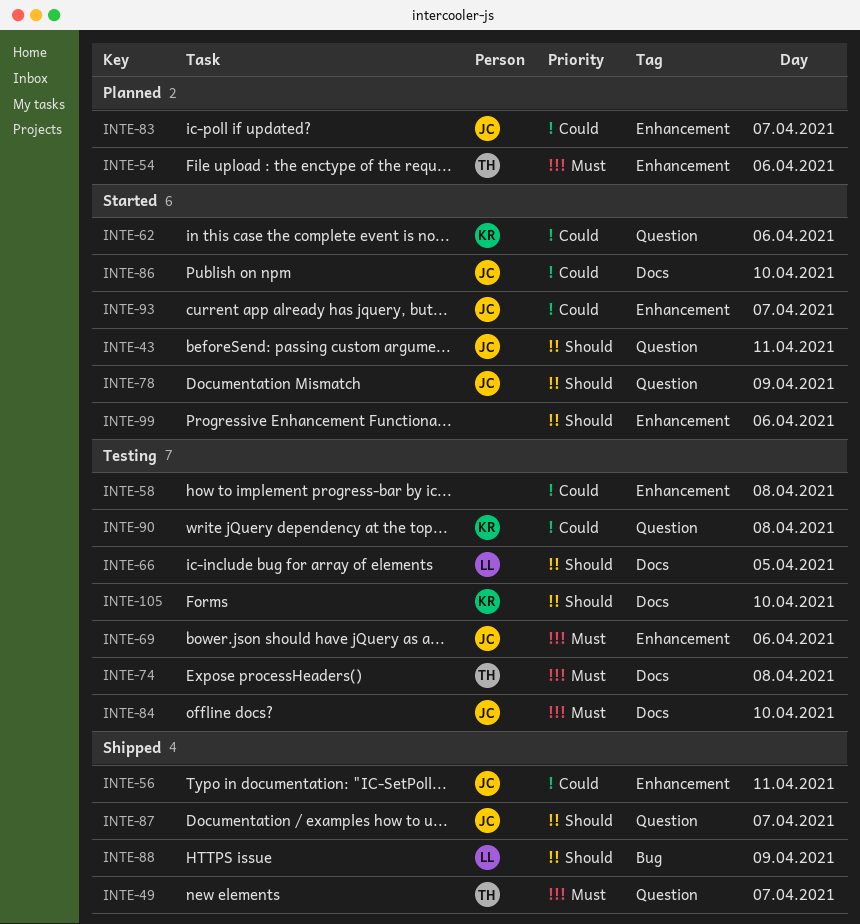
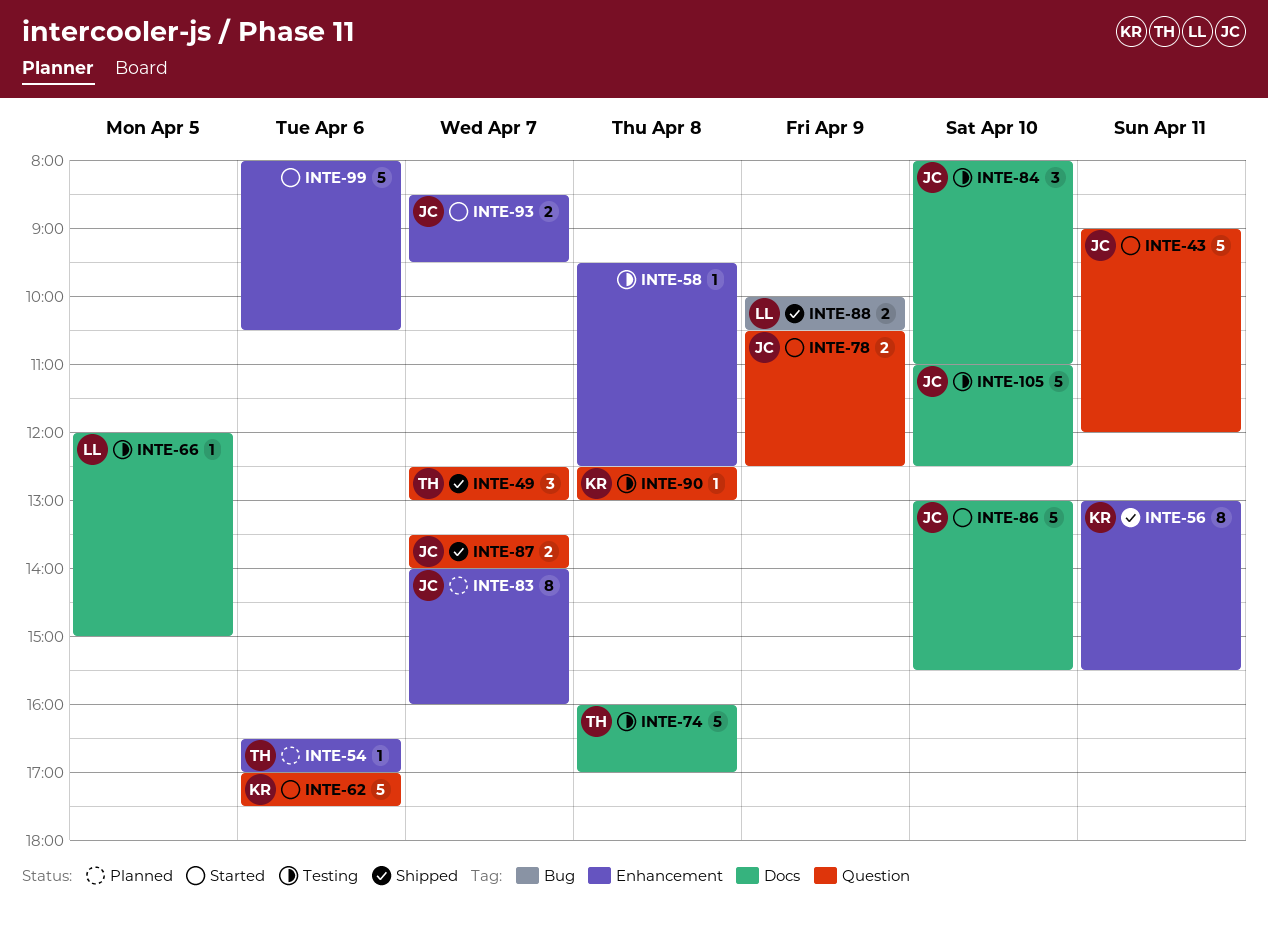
INTE-56, owner: JC -> KR
INTE-69: present -> none
INTE-105, owner: KR -> JC

